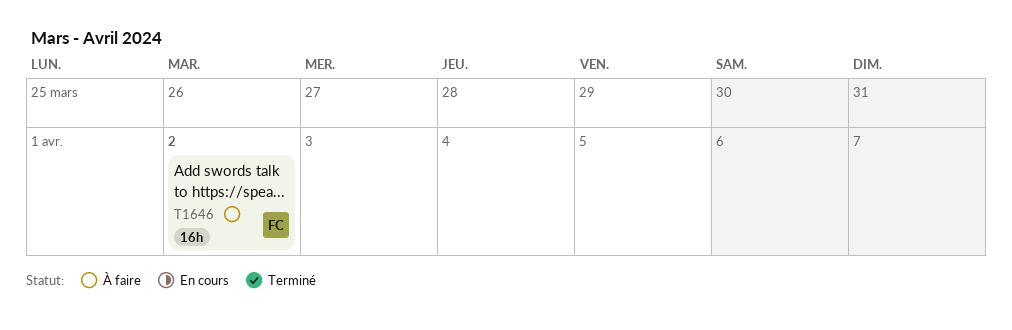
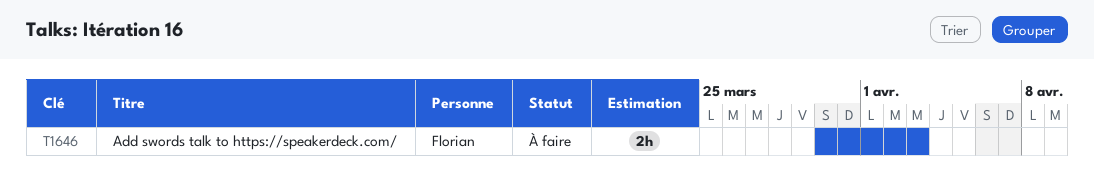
T1646, estimate: 16h -> 2h
T1646, due: Apr 2 -> Apr 3

